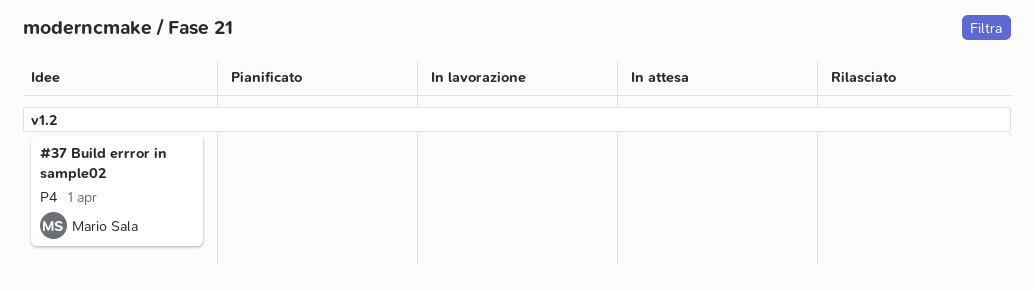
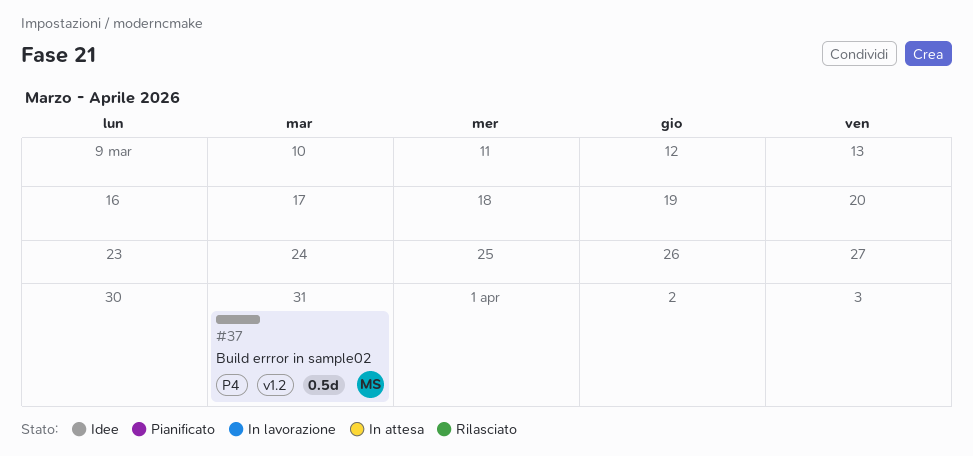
#37, due: Apr 1 -> Mar 31

